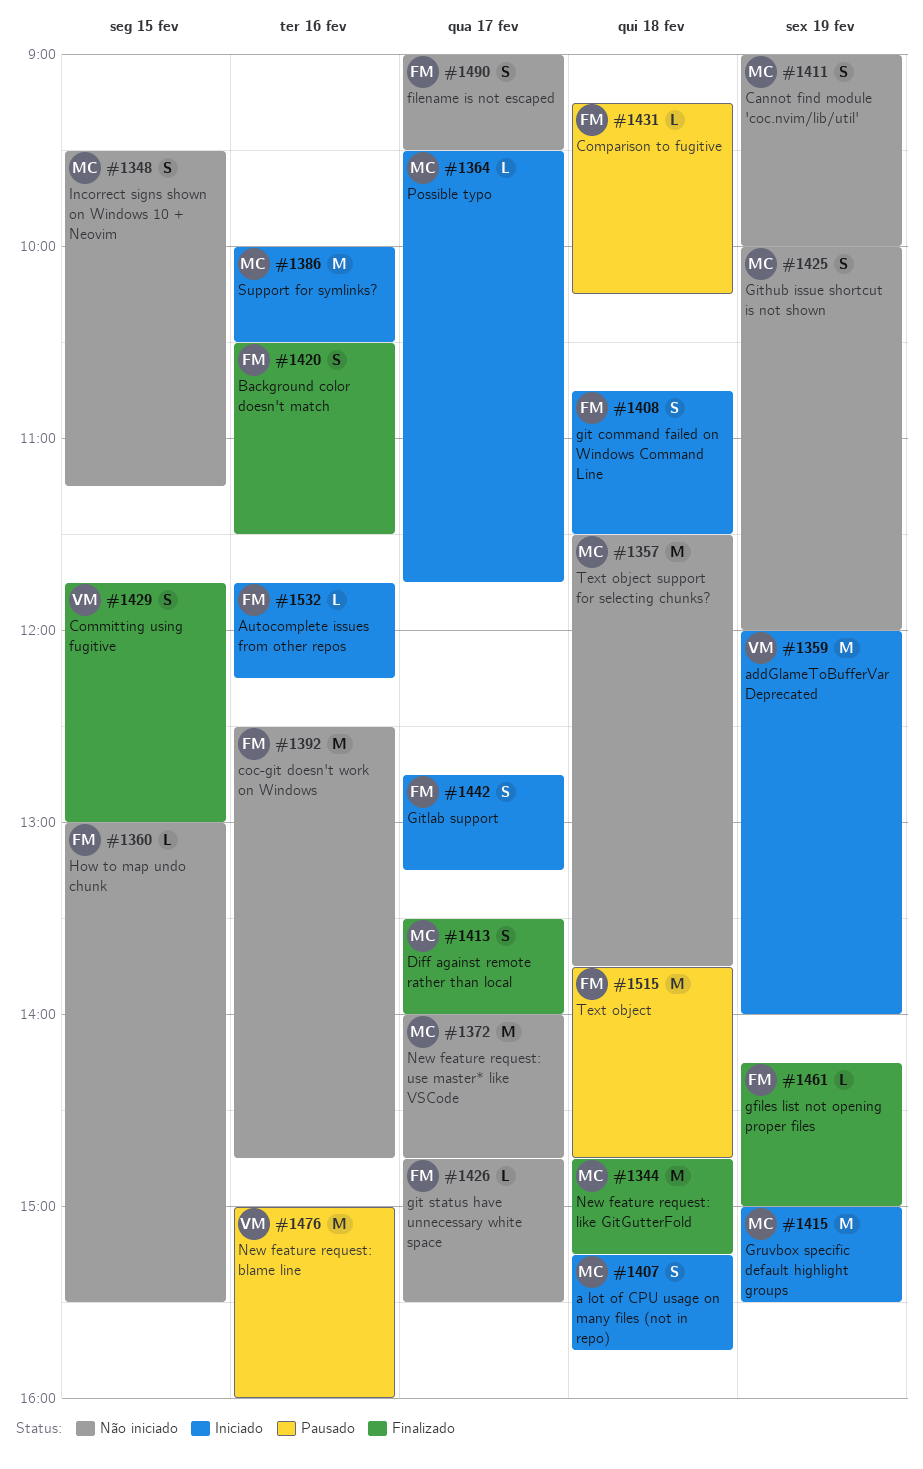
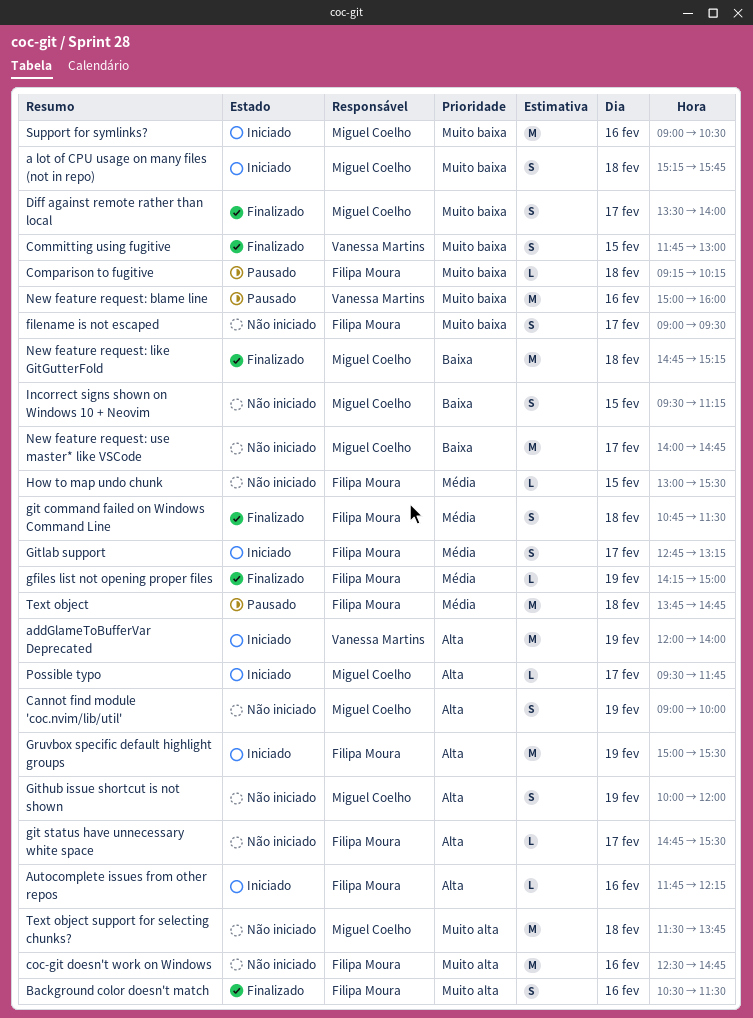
git command failed on Windows Command Line, status: Iniciado -> Finalizado
Gruvbox specific default highlight groups, owner: Miguel Coelho -> Filipa Moura
Support for symlinks?, begins: 10:00 -> 09:00

